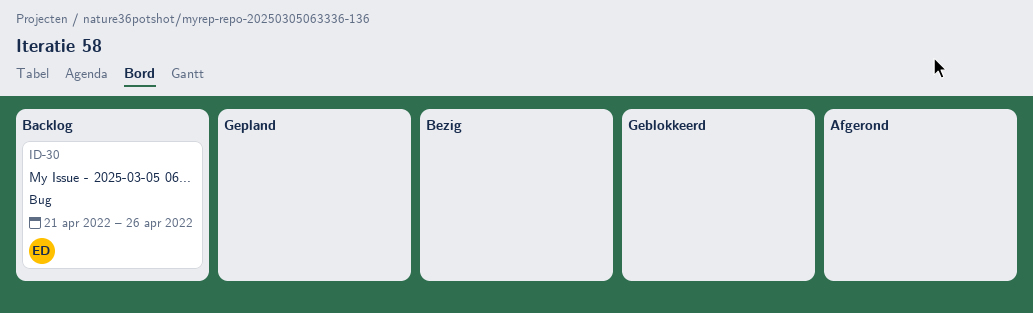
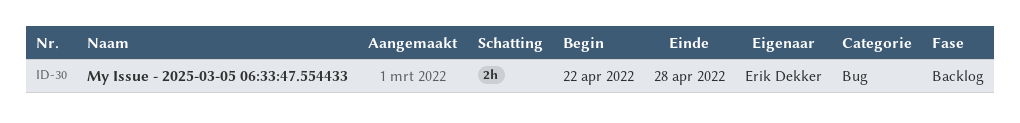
ID-30, start: Apr 21 -> Apr 22
ID-30, due: Apr 26 -> Apr 28

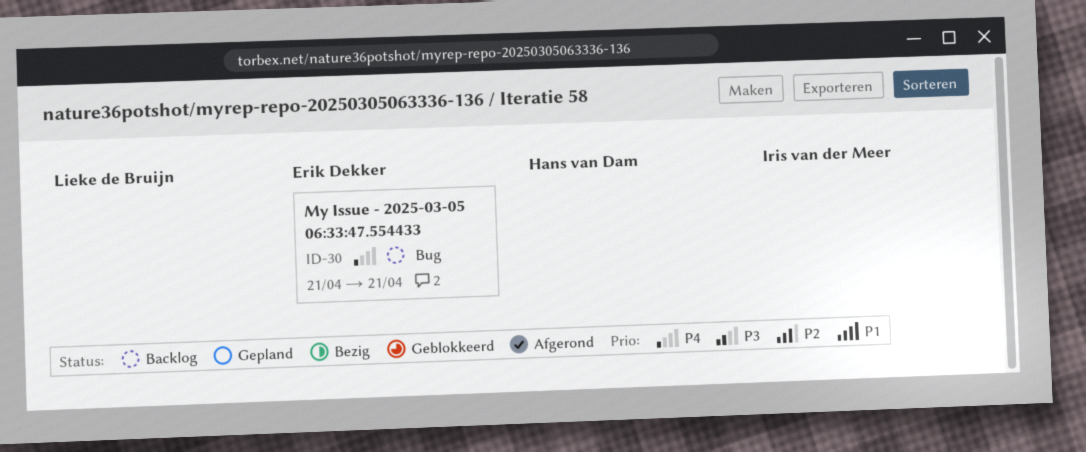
ID-30, start: Apr 22 -> Apr 21
ID-30, due: Apr 28 -> Apr 21

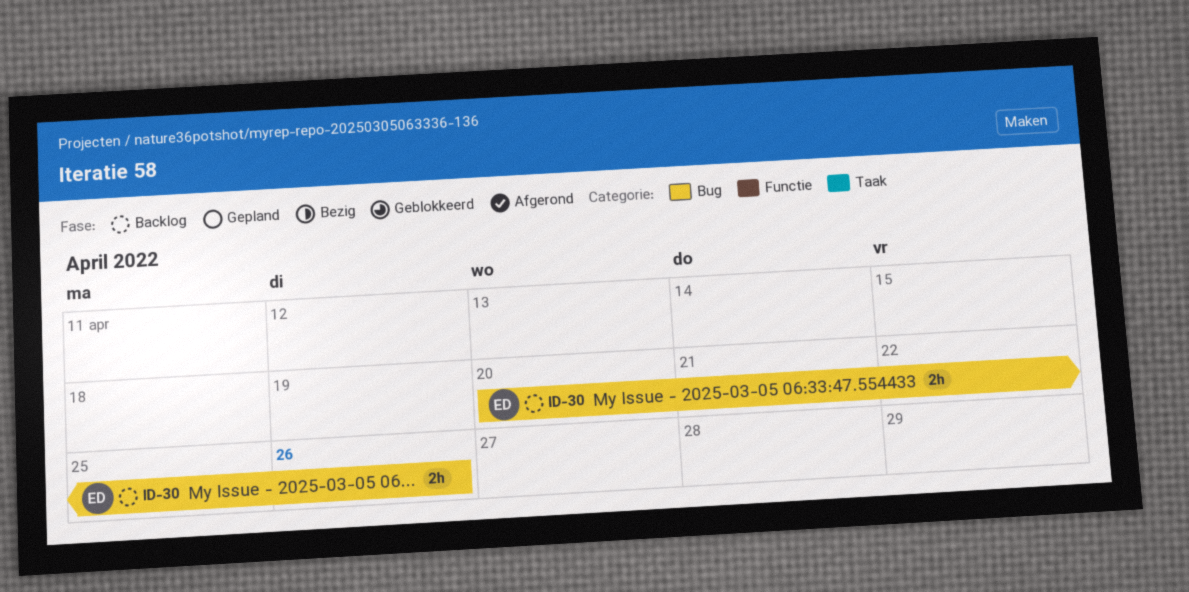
ID-30, start: Apr 21 -> Apr 20
ID-30, due: Apr 21 -> Apr 26

